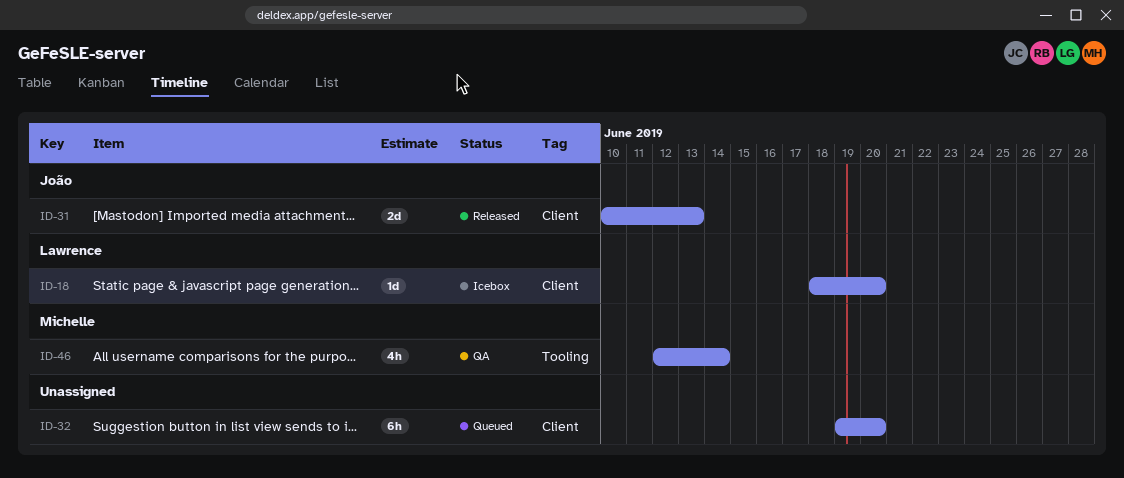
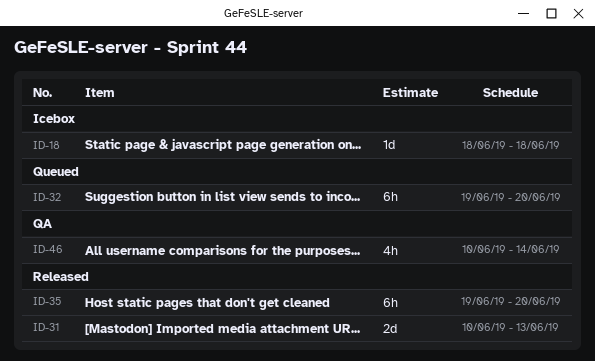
ID-18, due: Jun 20 -> Jun 18
ID-35: none -> present
ID-46, start: Jun 12 -> Jun 10

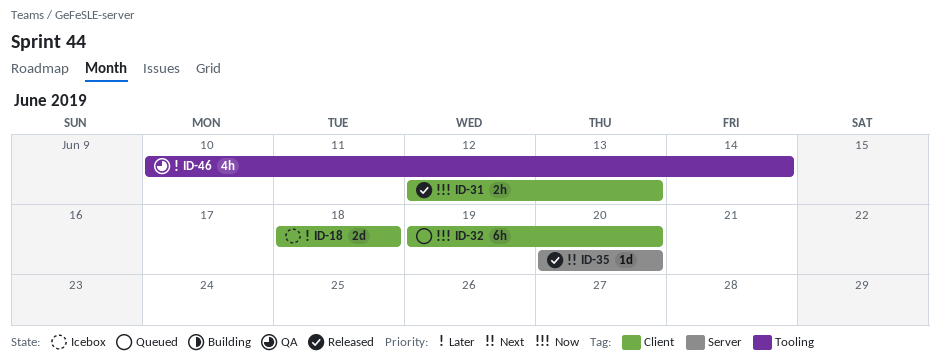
ID-18, estimate: 1d -> 2d
ID-31, estimate: 2d -> 2h
ID-31, start: Jun 10 -> Jun 12
ID-35, estimate: 6h -> 1d
ID-35, start: Jun 19 -> Jun 20

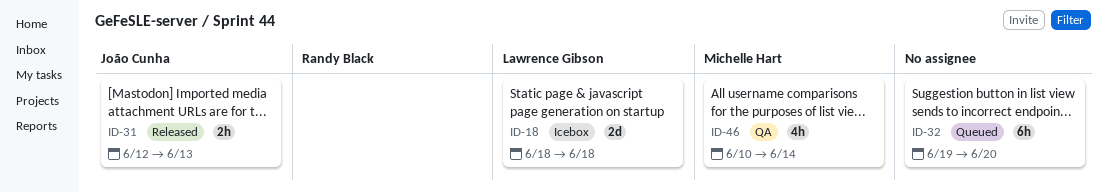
ID-35: present -> none

